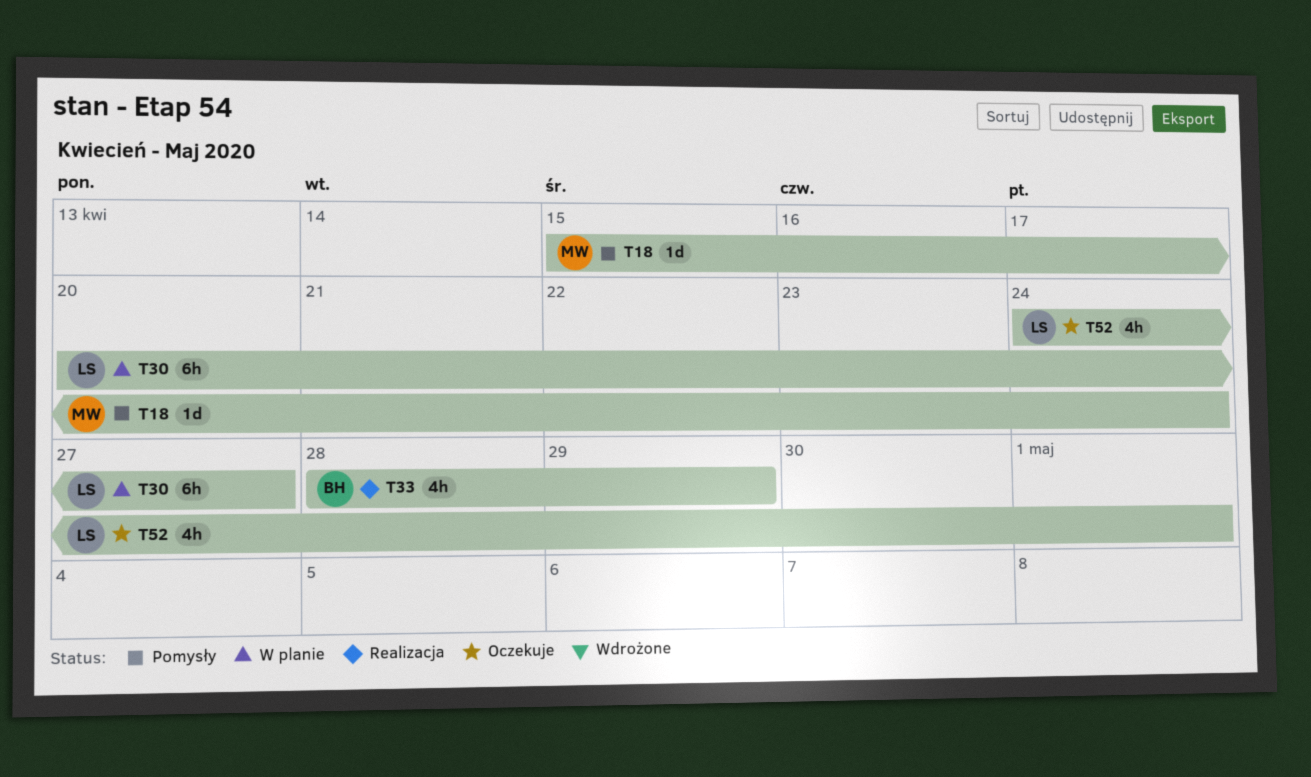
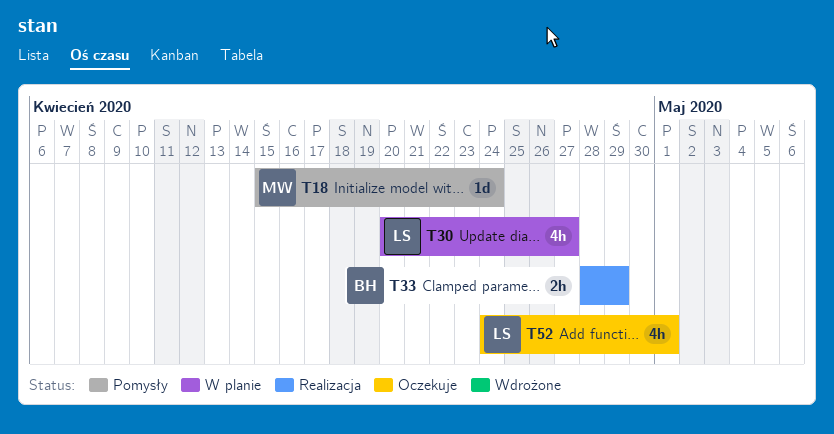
T30, estimate: 6h -> 4h
T33, estimate: 4h -> 2h

